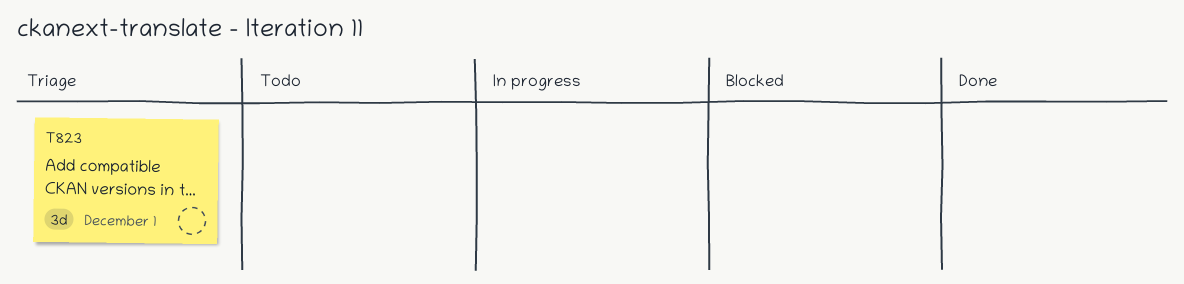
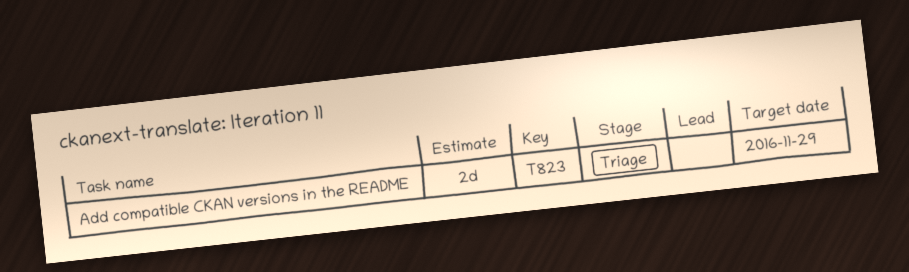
T823, estimate: 3d -> 2d
T823, due: Dec 1 -> Nov 29

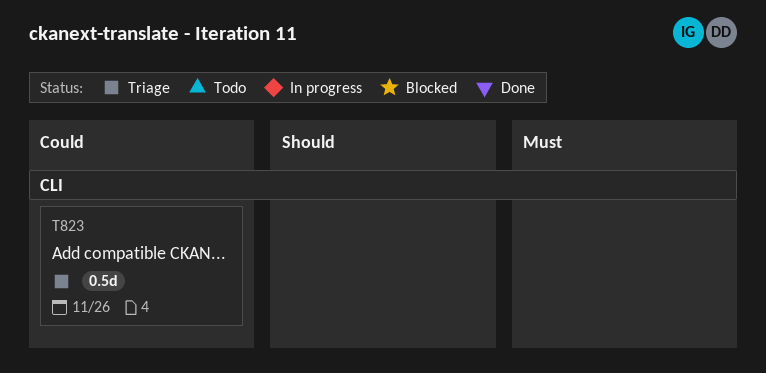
T823, estimate: 2d -> 0.5d
T823, due: Nov 29 -> Nov 26

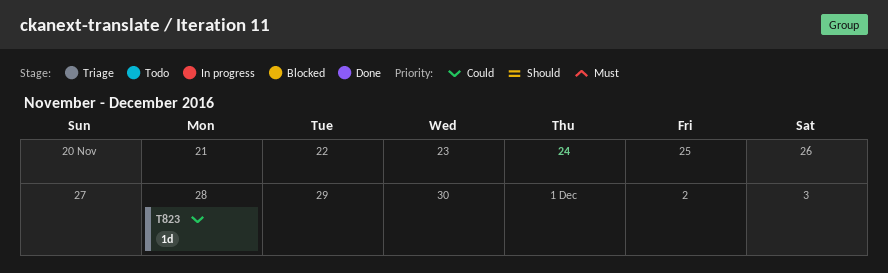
T823, estimate: 0.5d -> 1d
T823, due: Nov 26 -> Nov 28

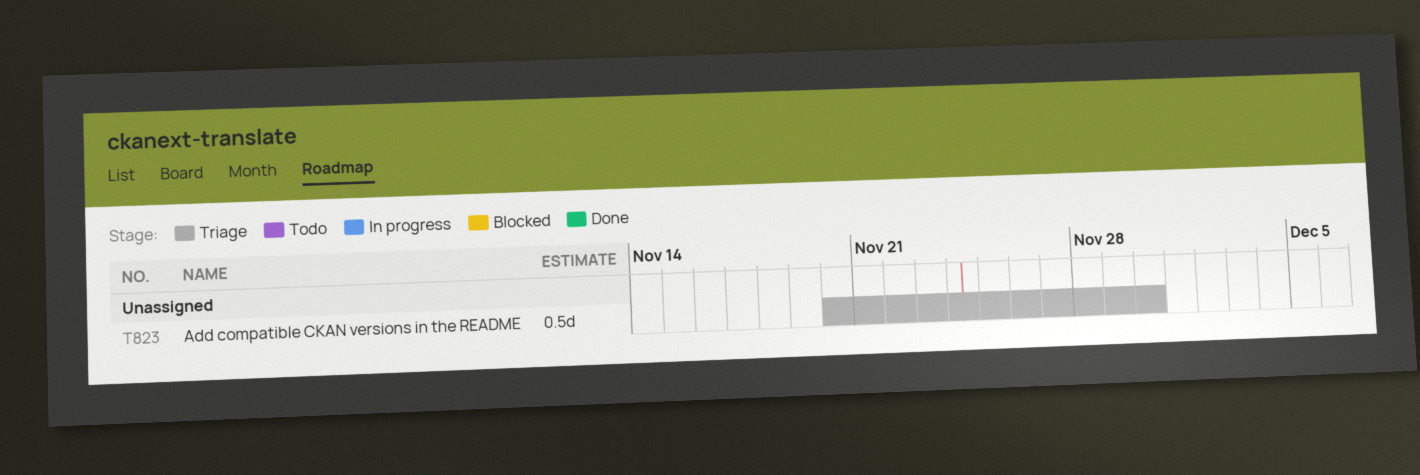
T823, estimate: 1d -> 0.5d
T823, due: Nov 28 -> Nov 30

